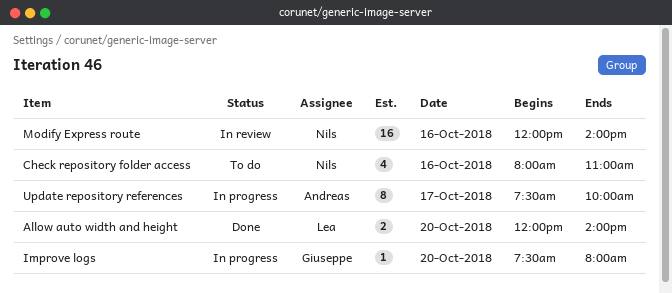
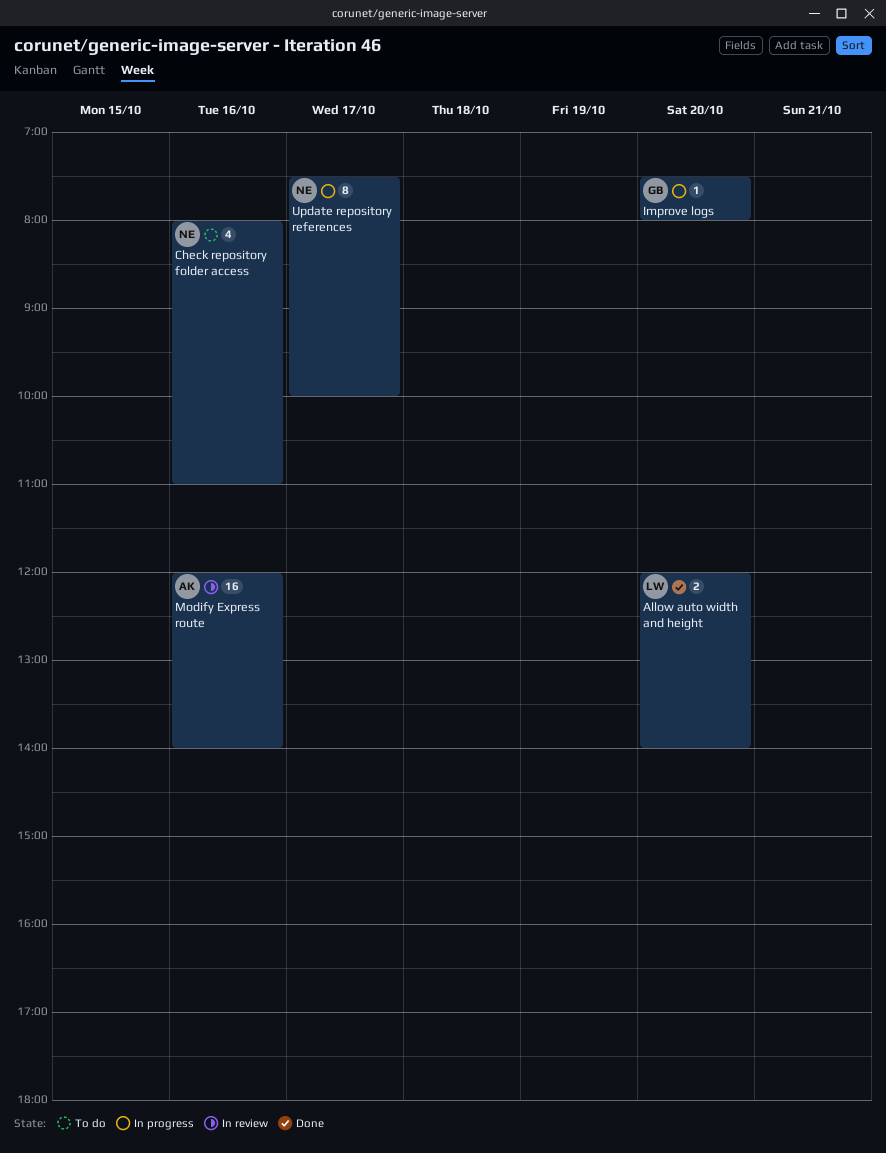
Modify Express route, owner: Nils -> Andreas
Update repository references, owner: Andreas -> Nils

